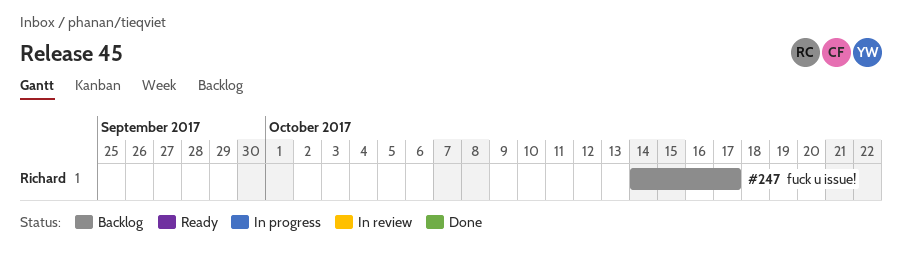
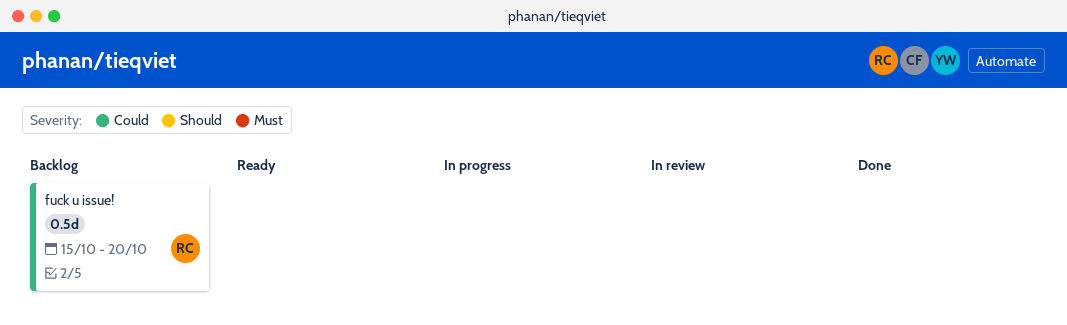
fuck u issue!, start: Oct 14 -> Oct 15
fuck u issue!, due: Oct 17 -> Oct 20

